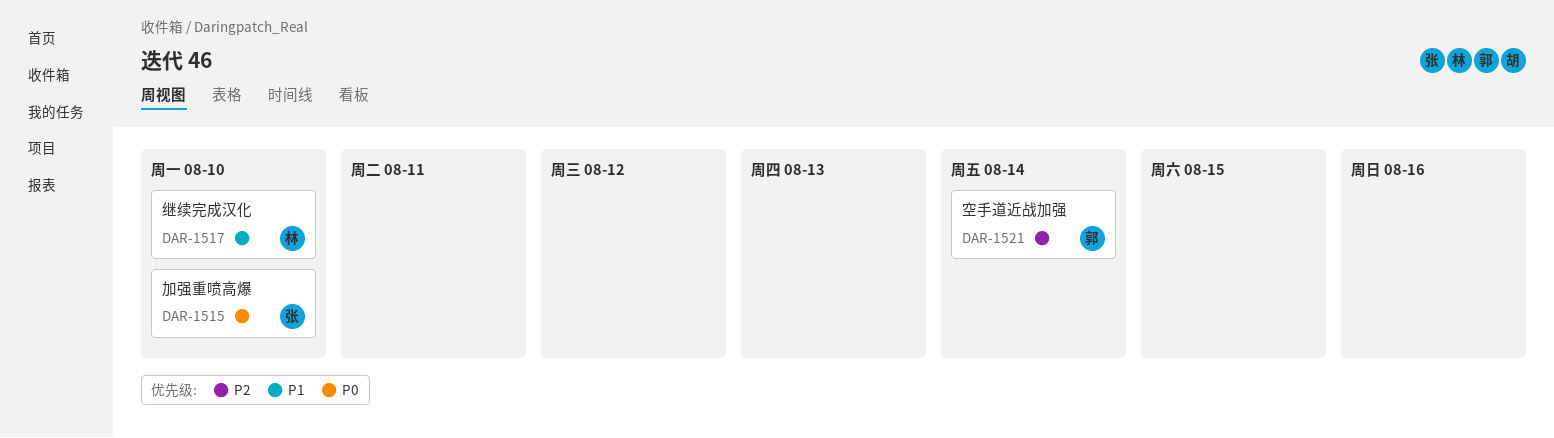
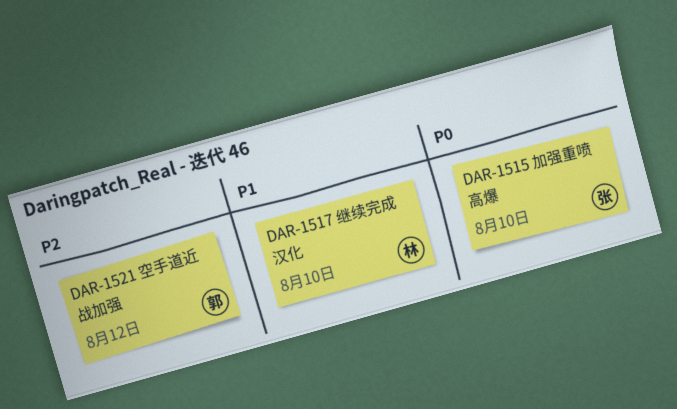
DAR-1521, due: Aug 14 -> Aug 12

